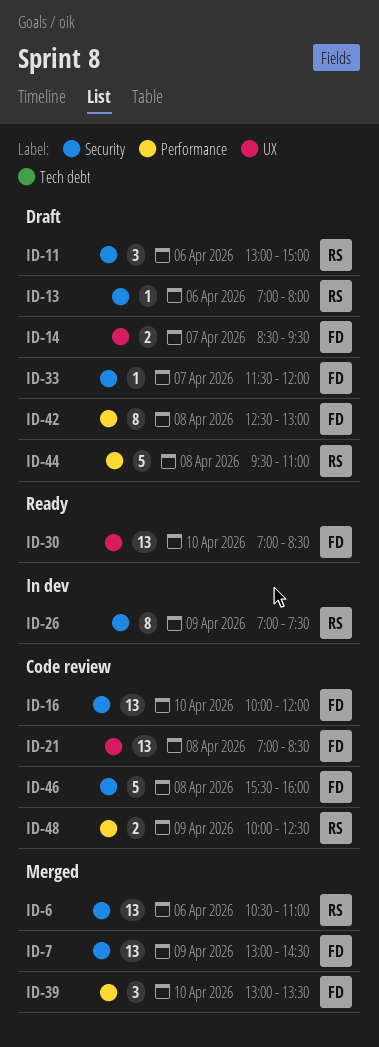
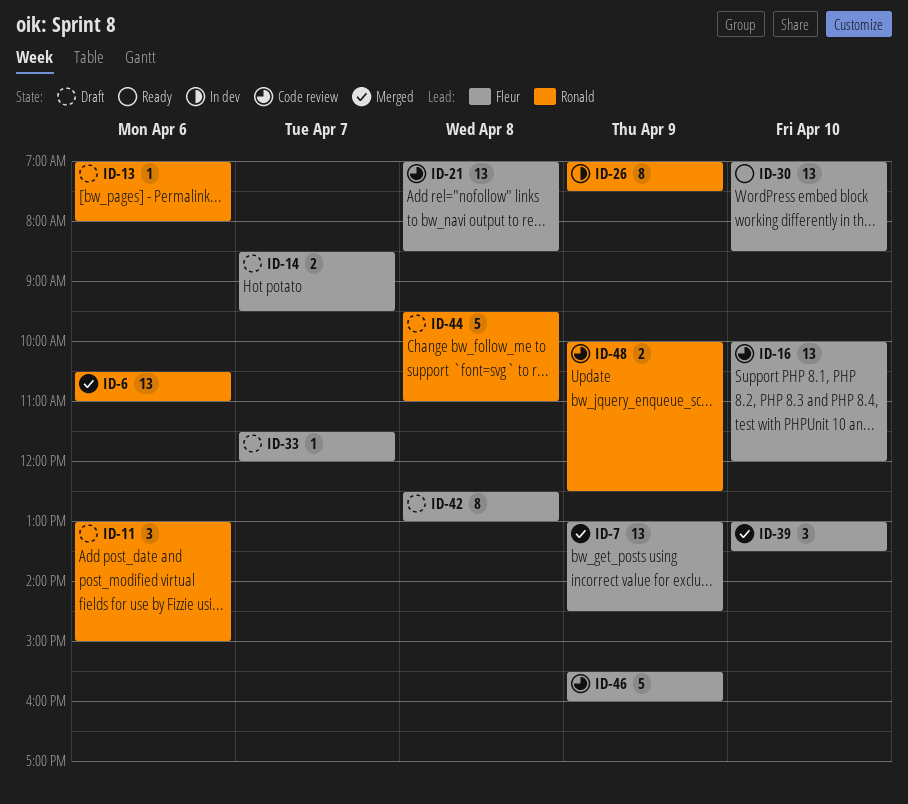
ID-46, day: Apr 8 -> Apr 9

